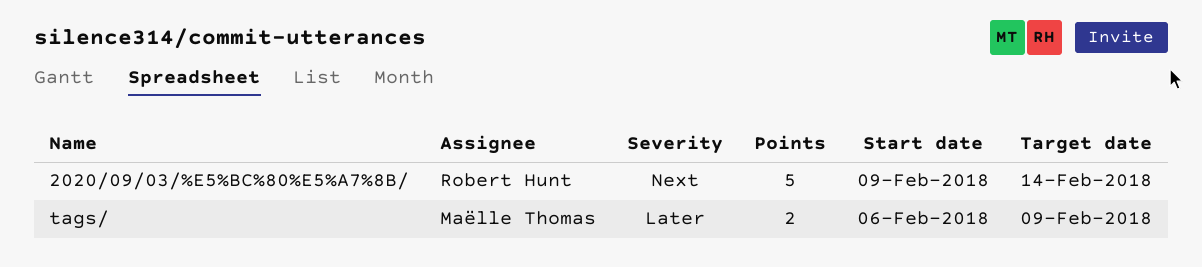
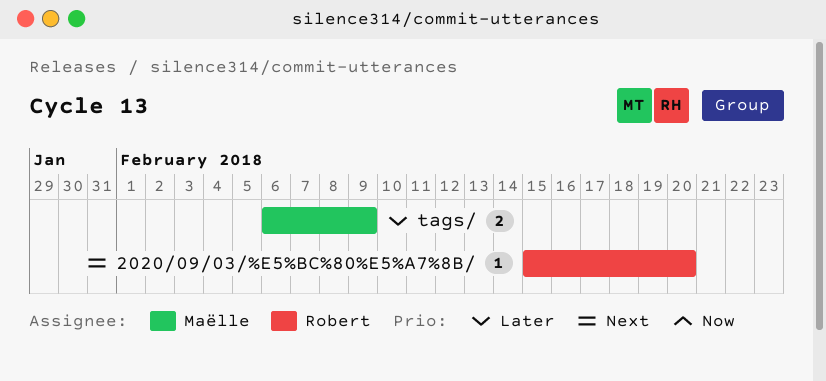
2020/09/03/%E5%BC%80%E5%A7%8B/, estimate: 5 -> 1
2020/09/03/%E5%BC%80%E5%A7%8B/, start: Feb 9 -> Feb 15
2020/09/03/%E5%BC%80%E5%A7%8B/, due: Feb 14 -> Feb 20

